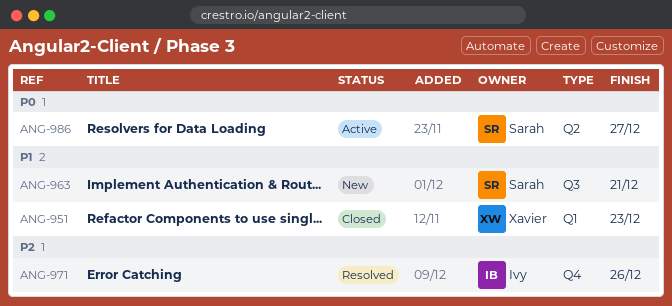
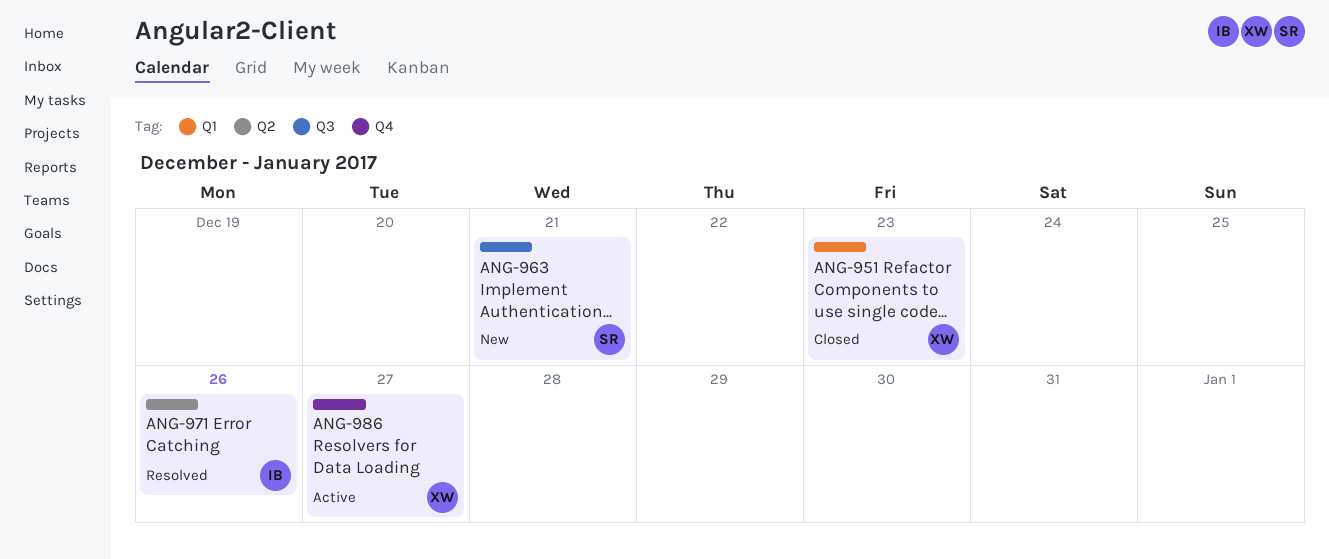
ANG-971, label: Q4 -> Q2
ANG-986, owner: Sarah -> Xavier
ANG-986, label: Q2 -> Q4

